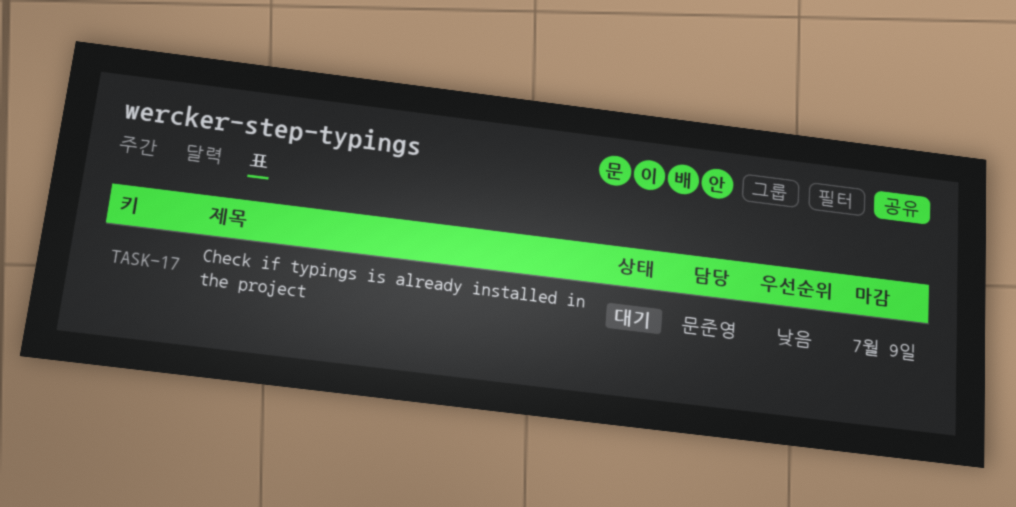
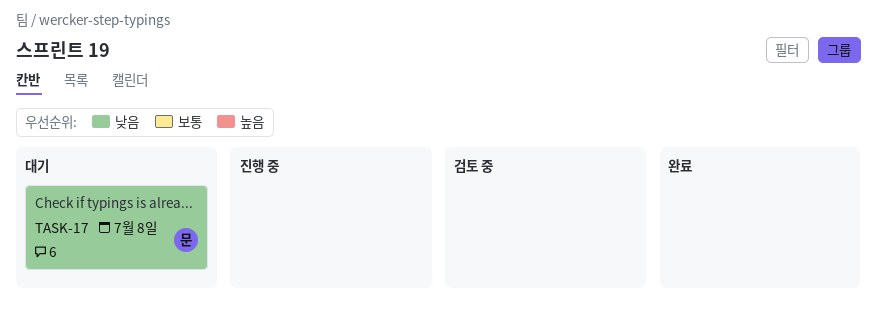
TASK-17, due: Jul 9 -> Jul 8

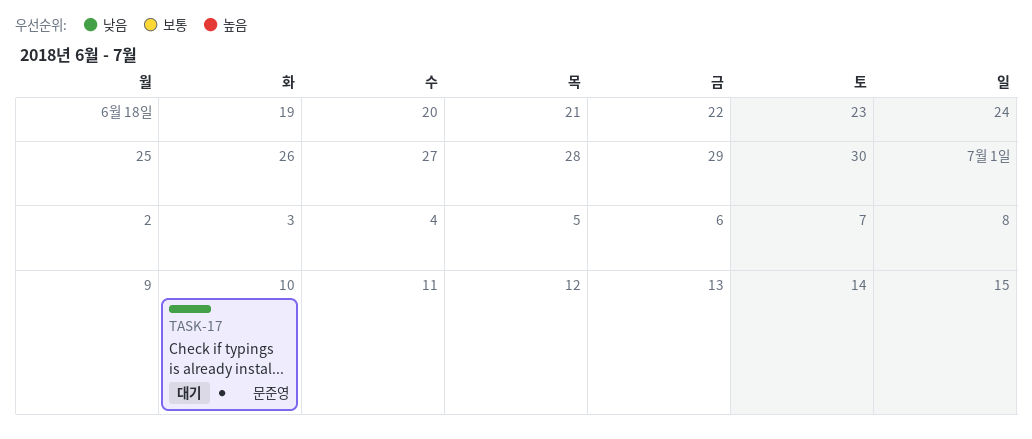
TASK-17, due: Jul 8 -> Jul 10

